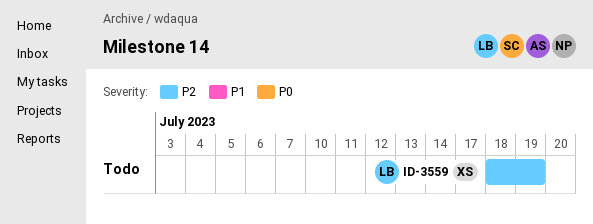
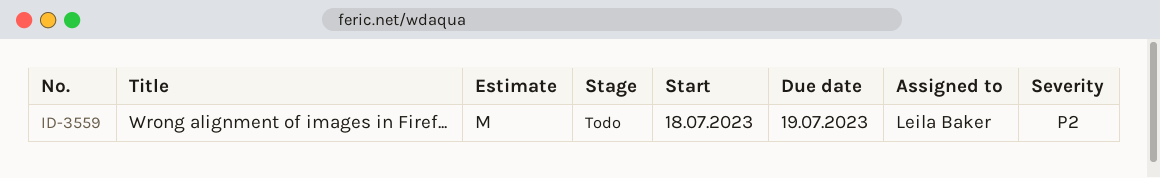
ID-3559, estimate: XS -> M

